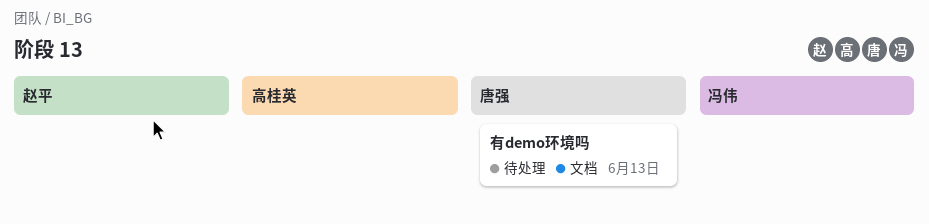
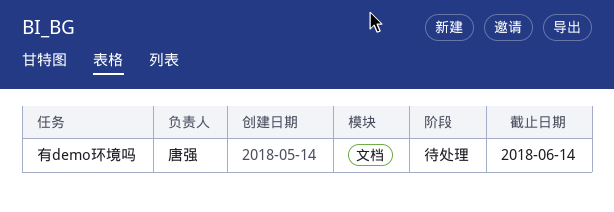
有demo环境吗, due: Jun 13 -> Jun 14

